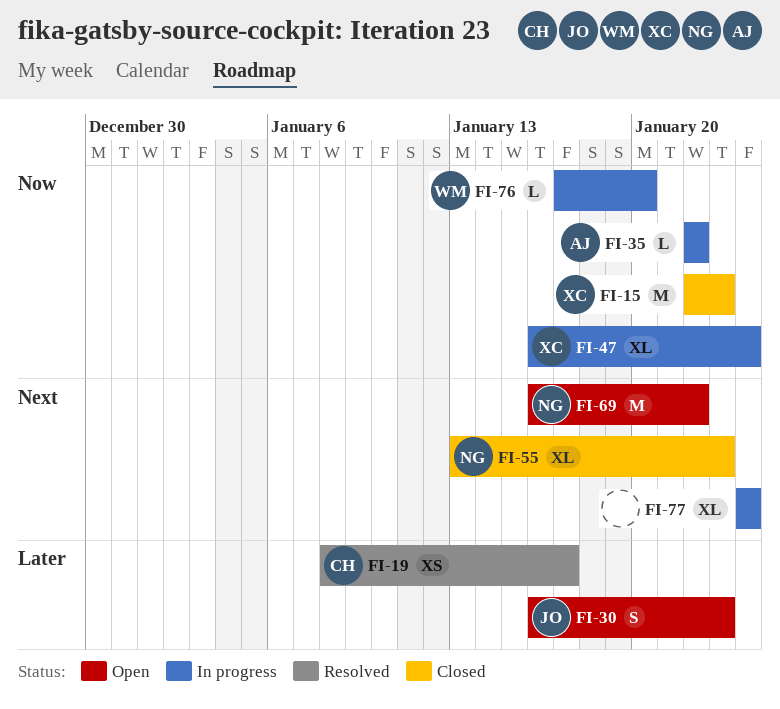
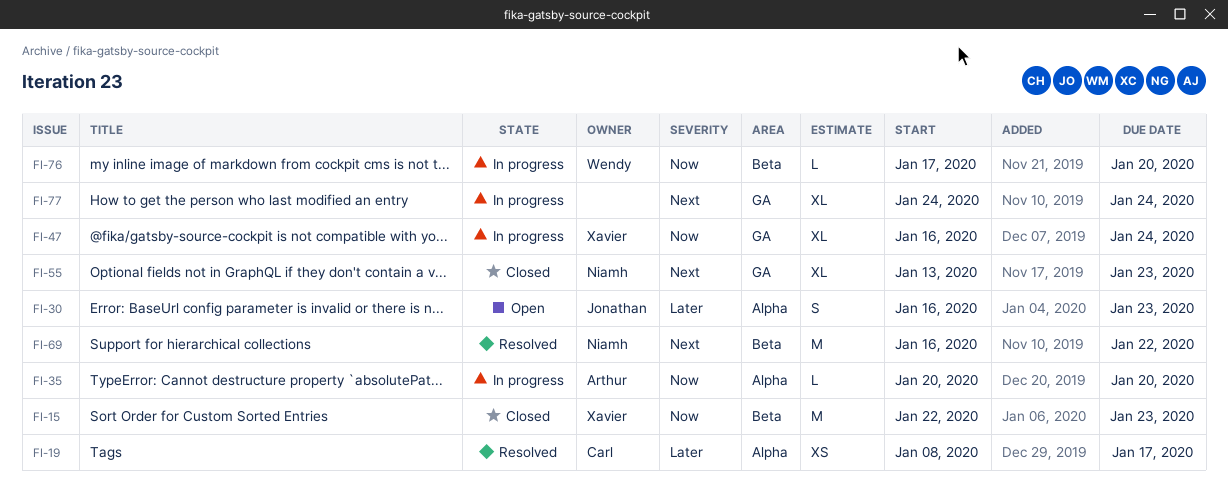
FI-35, start: Jan 22 -> Jan 20
FI-35, due: Jan 22 -> Jan 20
FI-69, status: Open -> Resolved

